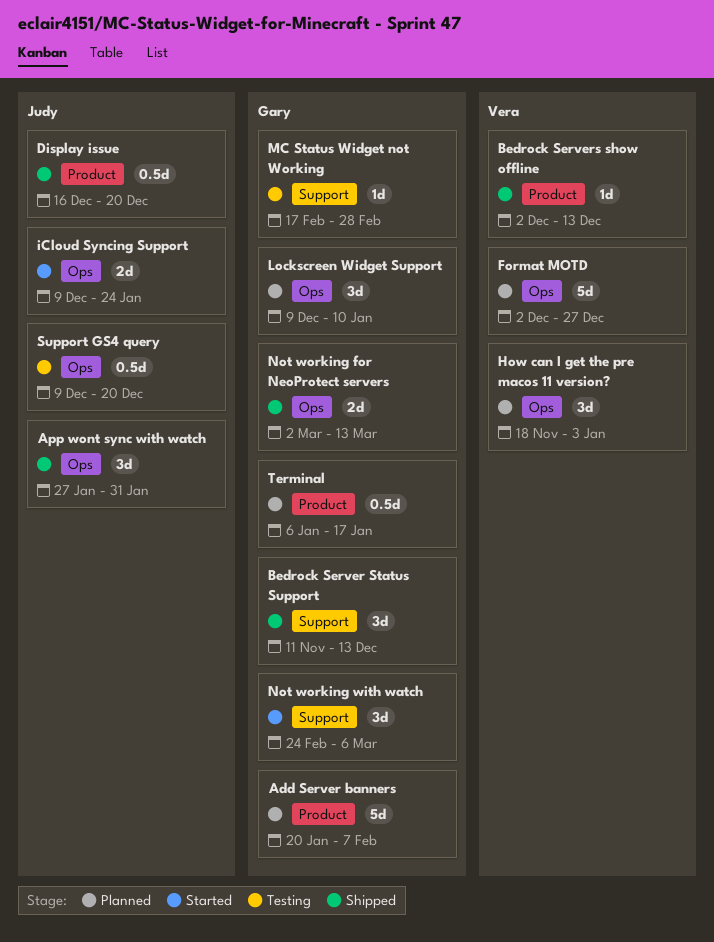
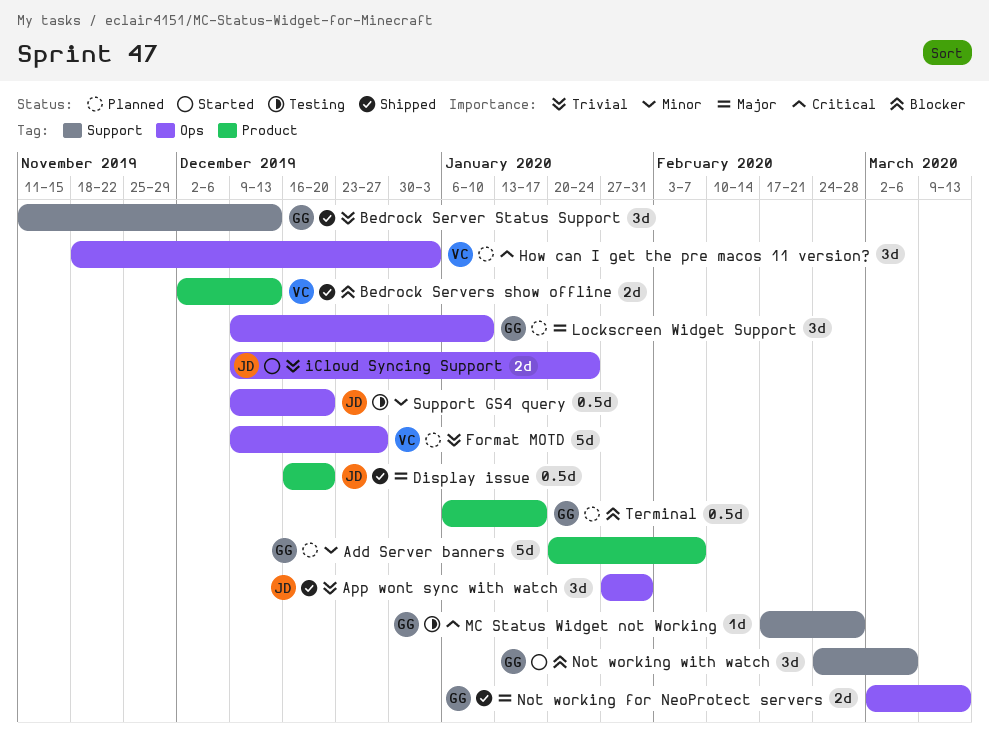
Bedrock Servers show offline, estimate: 1d -> 2d
Format MOTD, start: Dec 2 -> Dec 9

